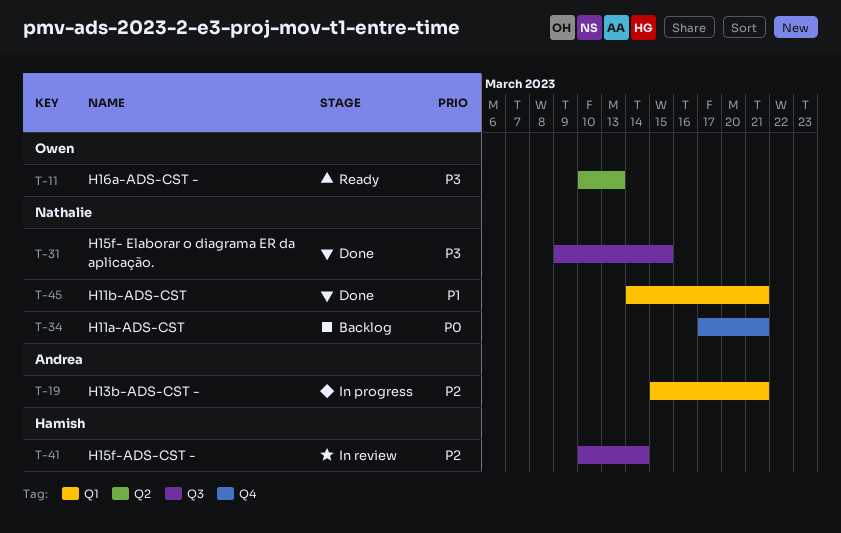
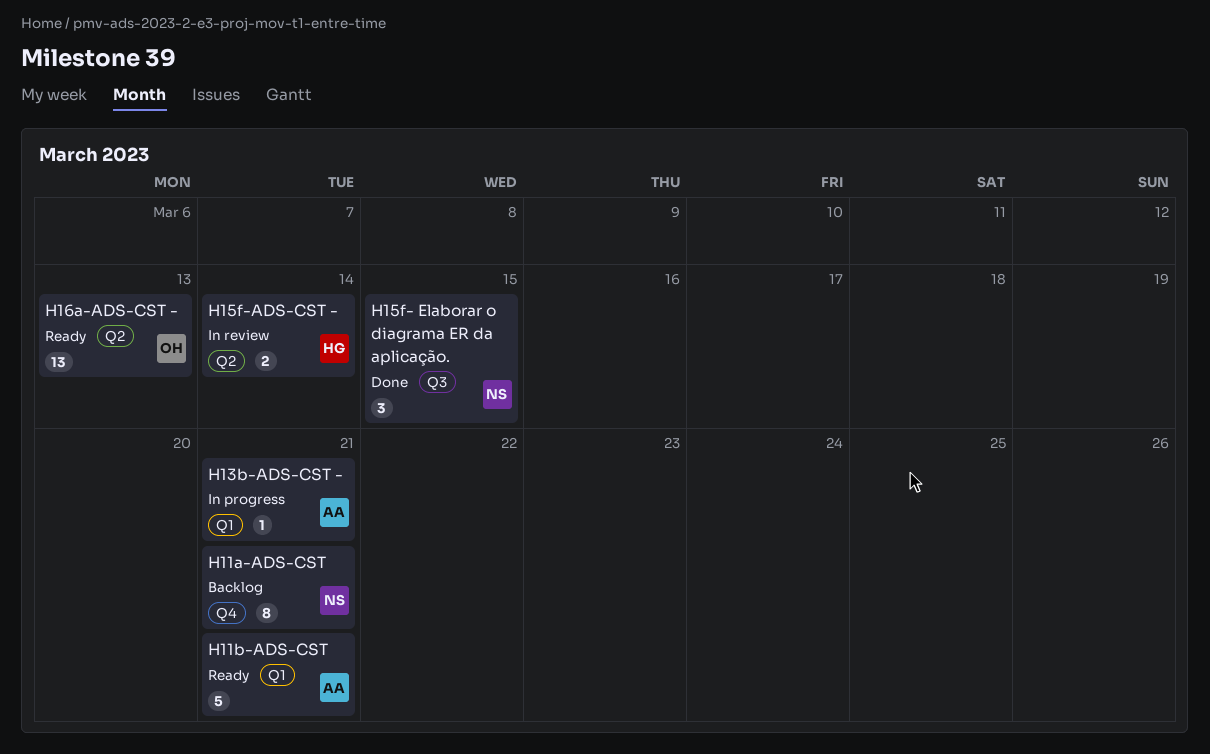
H11b-ADS-CST, status: Done -> Ready
H11b-ADS-CST, owner: Nathalie -> Andrea
H15f-ADS-CST -, label: Q3 -> Q2

